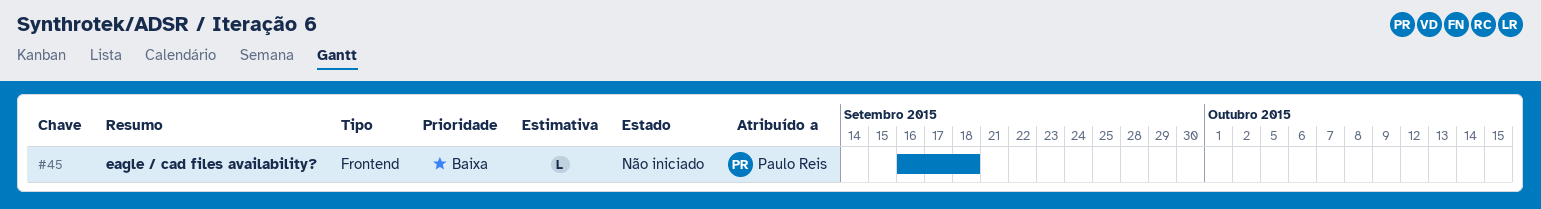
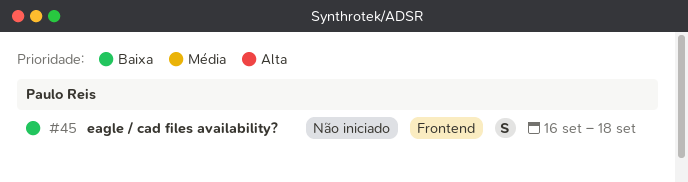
#45, estimate: L -> S

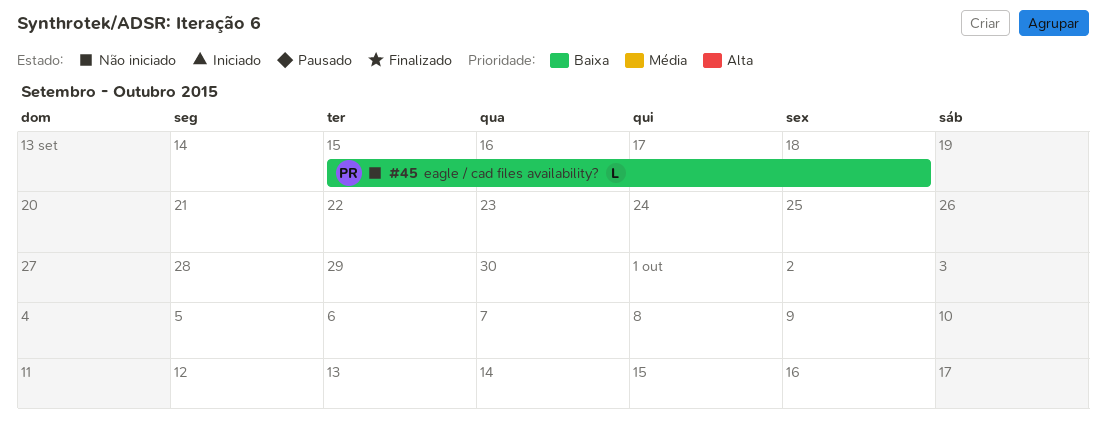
#45, estimate: S -> L
#45, start: Sep 16 -> Sep 15

